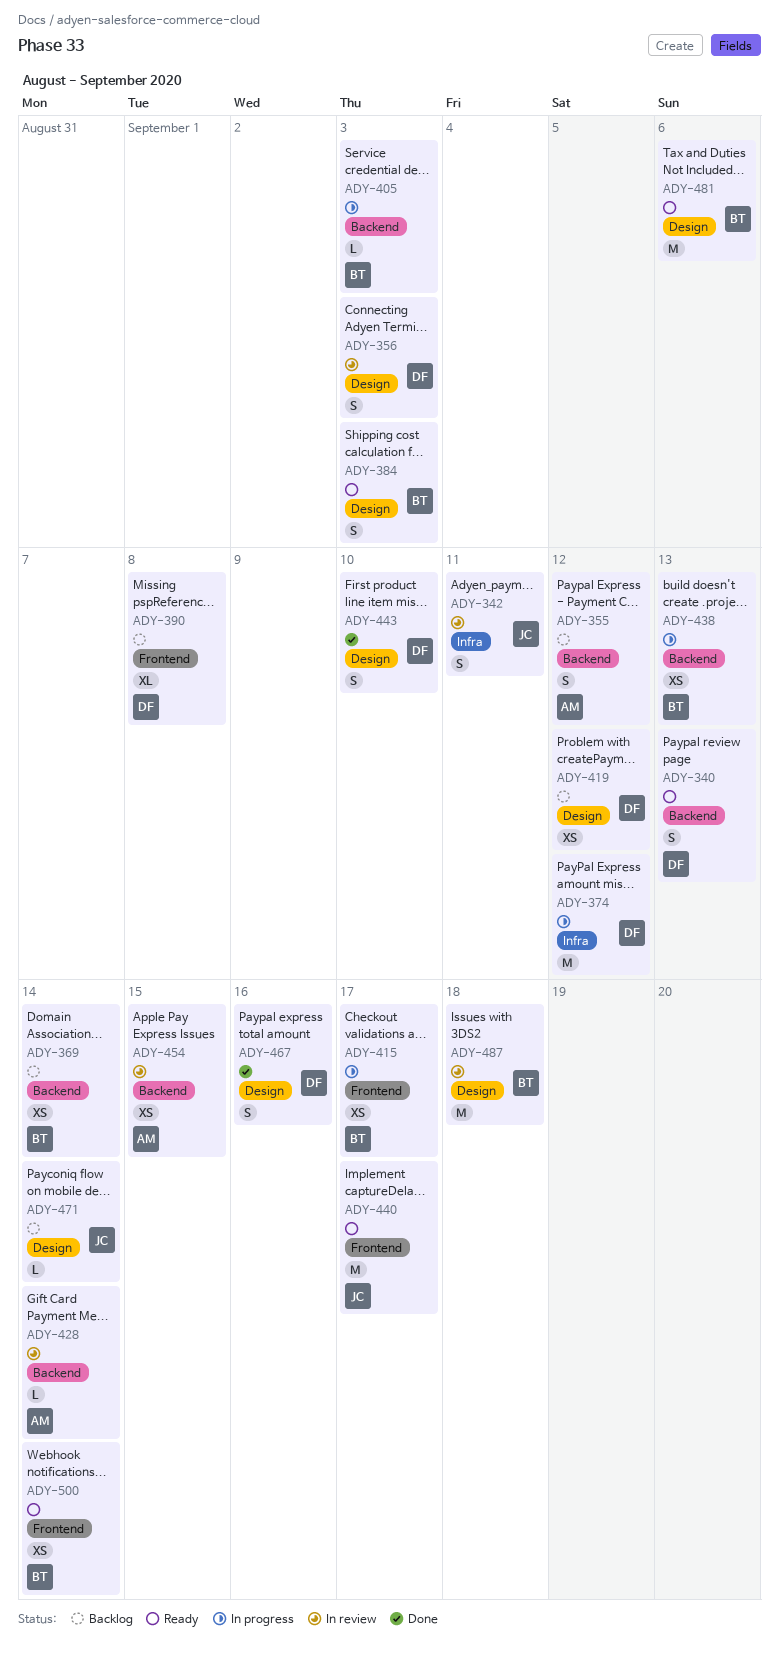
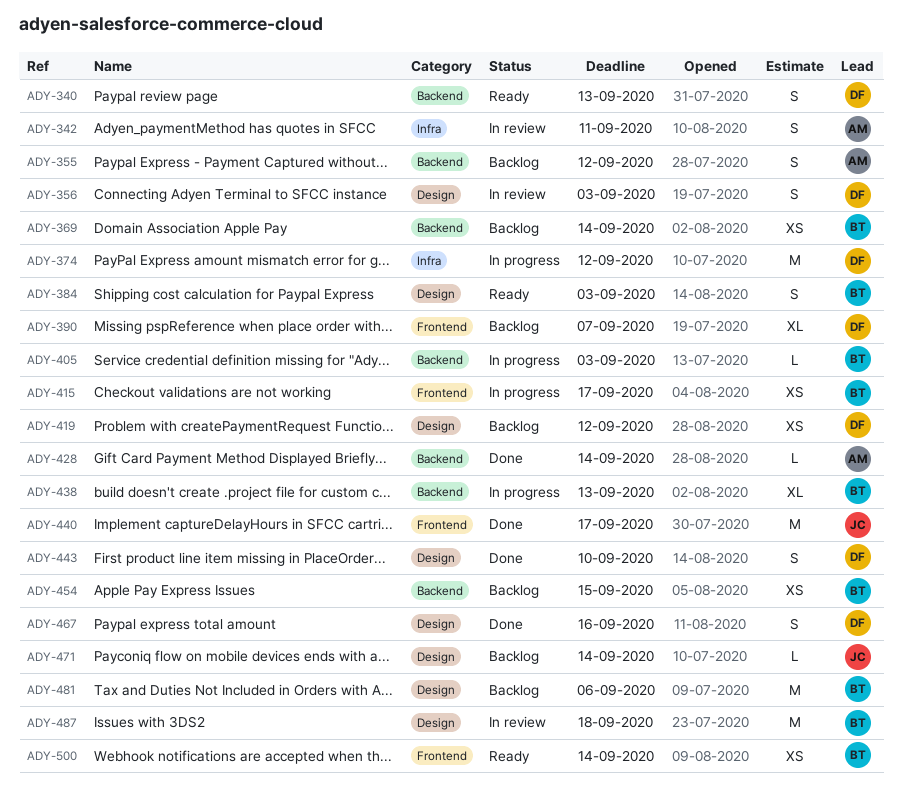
ADY-342, owner: JC -> AM
ADY-390, due: Sep 8 -> Sep 7
ADY-428, status: In review -> Done
ADY-438, estimate: XS -> XL
ADY-440, status: Ready -> Done
ADY-454, status: In review -> Backlog
ADY-454, owner: AM -> BT
ADY-481, status: Ready -> Backlog

